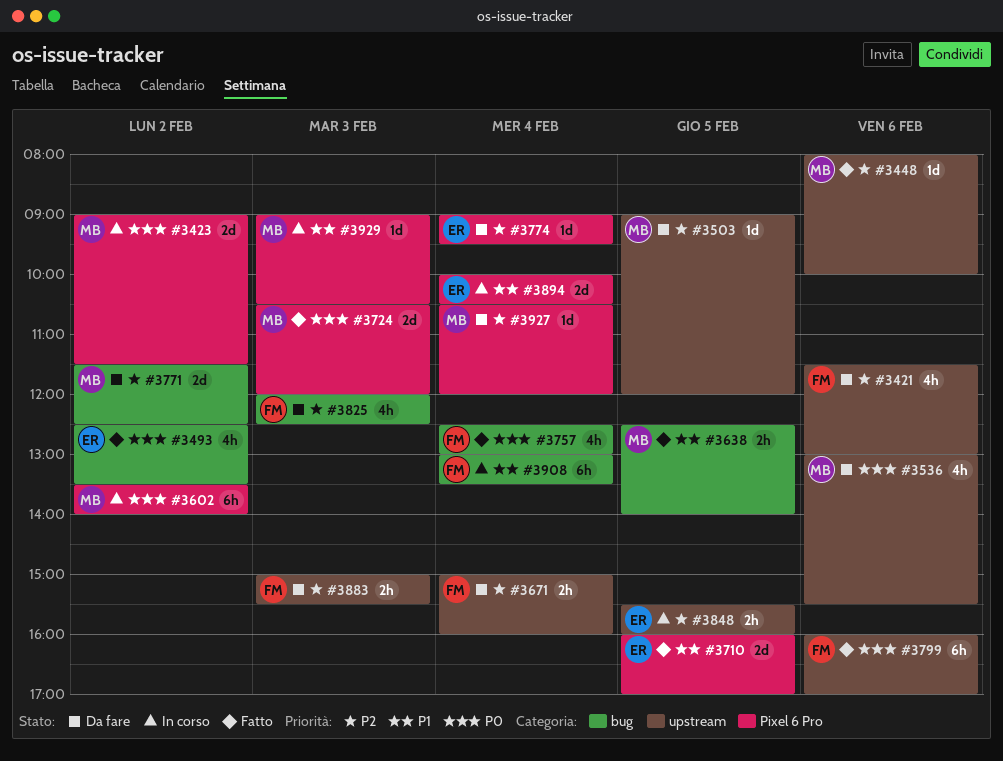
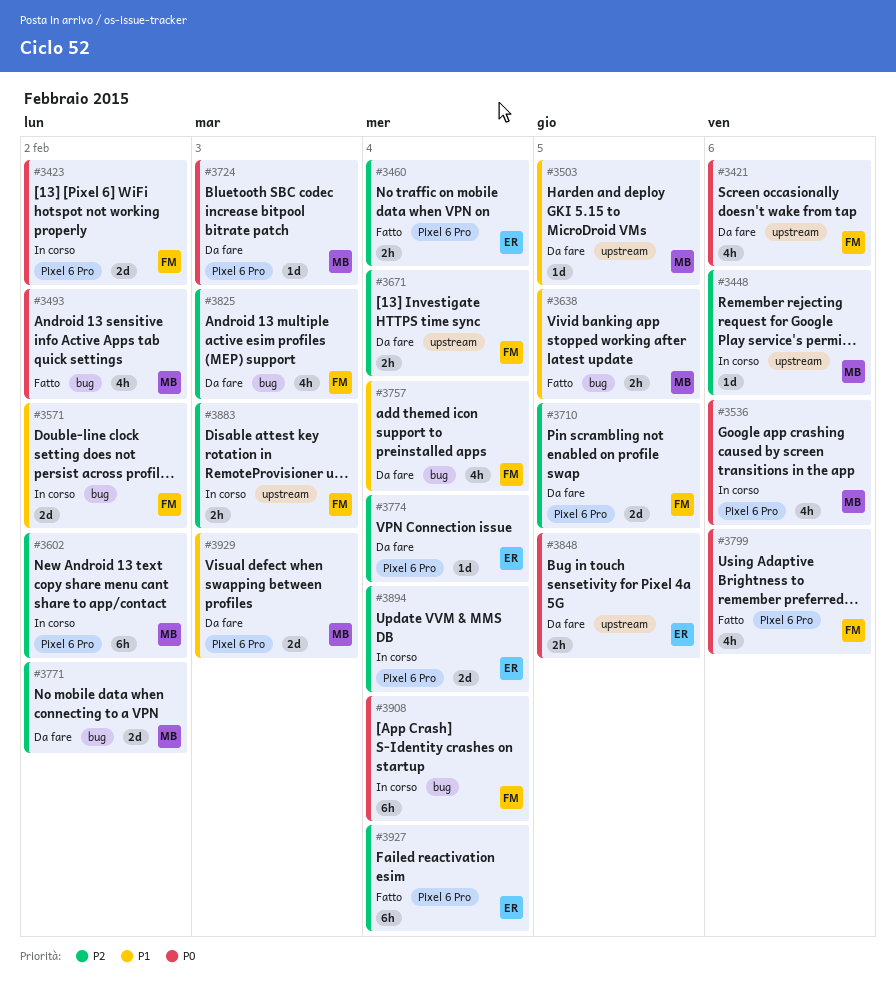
#3421, priority: P2 -> P0
#3423, owner: MB -> FM
#3448, status: Fatto -> In corso
#3460: none -> present
#3493, owner: ER -> MB
#3503, priority: P2 -> P1
#3536, status: Da fare -> In corso
#3536, label: upstream -> Pixel 6 Pro
#3571: none -> present
#3602, priority: P0 -> P2
#3710, status: Fatto -> Da fare
#3710, owner: ER -> FM
#3710, priority: P1 -> P2
#3724, status: Fatto -> Da fare
#3724, estimate: 2d -> 1d
#3757, status: Fatto -> Da fare
#3757, priority: P0 -> P1
#3799, label: upstream -> Pixel 6 Pro
#3799, estimate: 6h -> 4h
#3848, status: In corso -> Da fare
#3848, priority: P2 -> P0
#3883, status: Da fare -> In corso
#3894, priority: P1 -> P2
#3908, priority: P1 -> P0
#3927, status: Da fare -> Fatto
#3927, owner: MB -> ER
#3927, estimate: 1d -> 6h
#3929, status: In corso -> Da fare
#3929, estimate: 1d -> 2d

